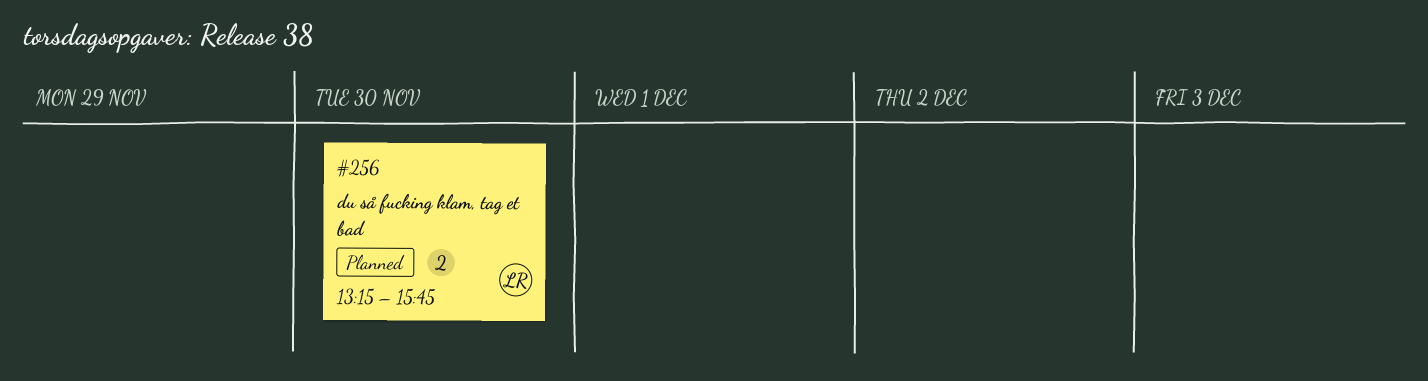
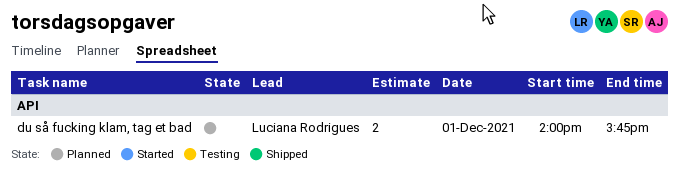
du så fucking klam, tag et bad, day: Nov 30 -> Dec 1
du så fucking klam, tag et bad, begins: 13:15 -> 14:00

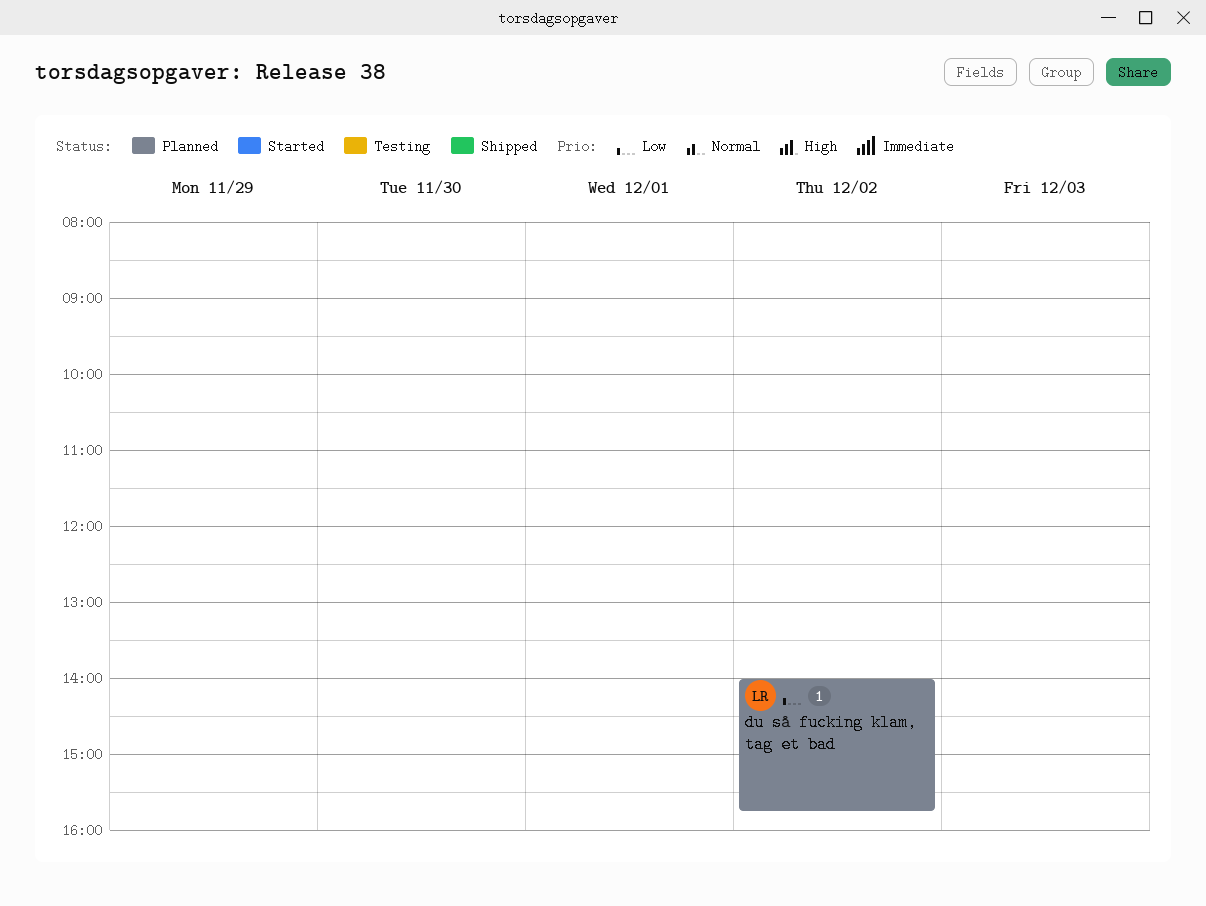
du så fucking klam, tag et bad, estimate: 2 -> 1
du så fucking klam, tag et bad, day: Dec 1 -> Dec 2

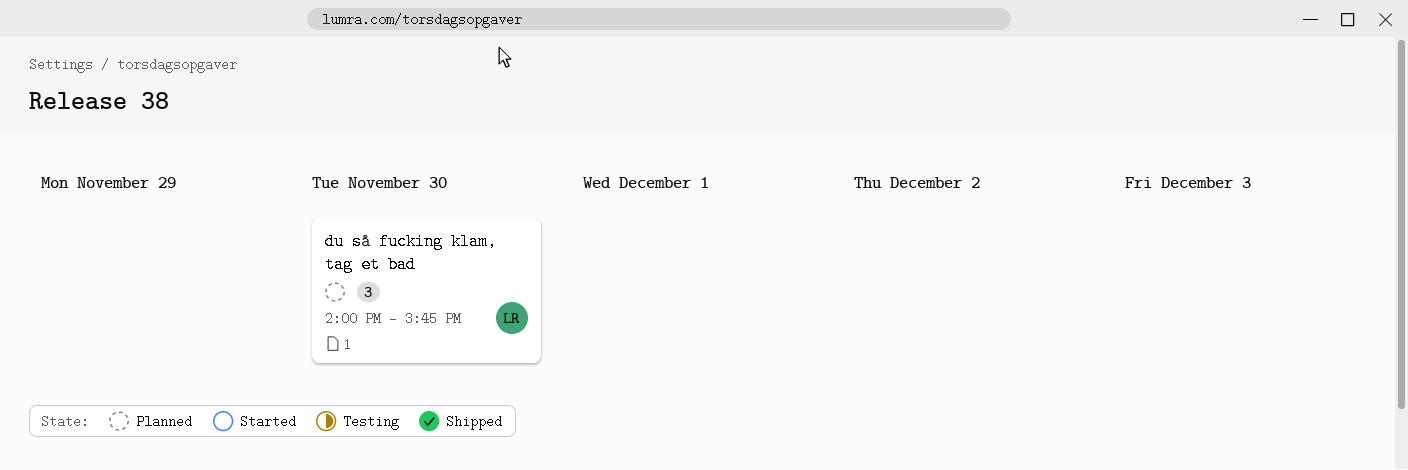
du så fucking klam, tag et bad, estimate: 1 -> 3
du så fucking klam, tag et bad, day: Dec 2 -> Nov 30

